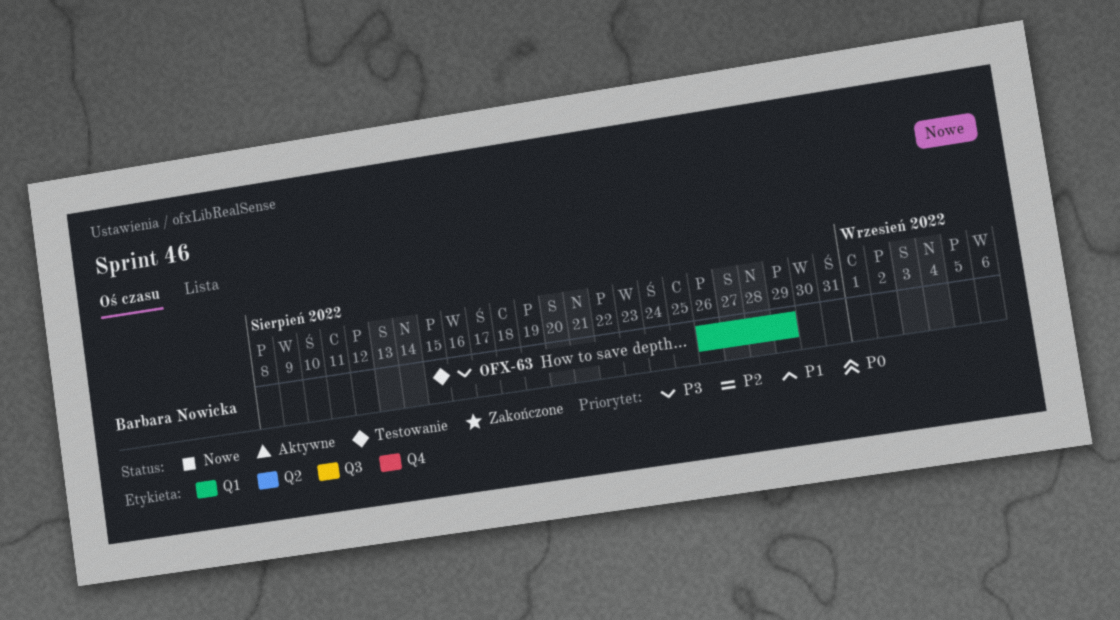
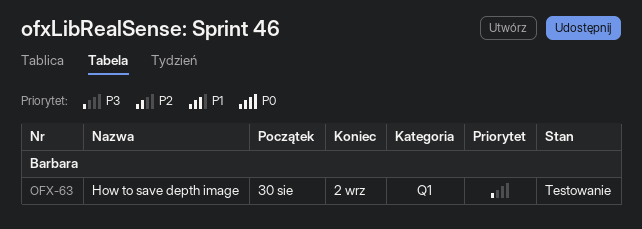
OFX-63, start: Aug 26 -> Aug 30
OFX-63, due: Aug 29 -> Sep 2

